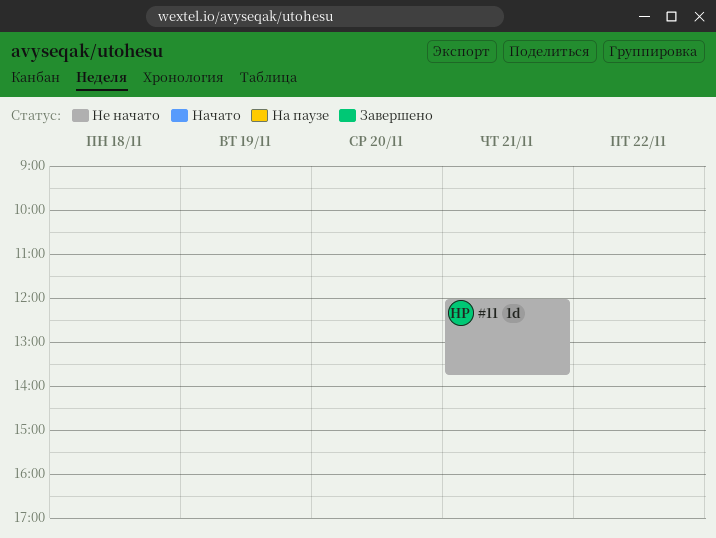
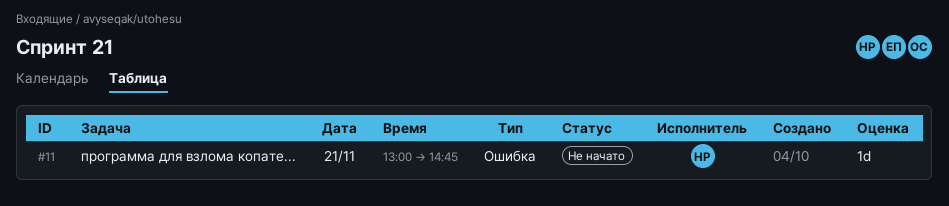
#11, begins: 12:00 -> 13:00
#11, ends: 13:45 -> 14:45

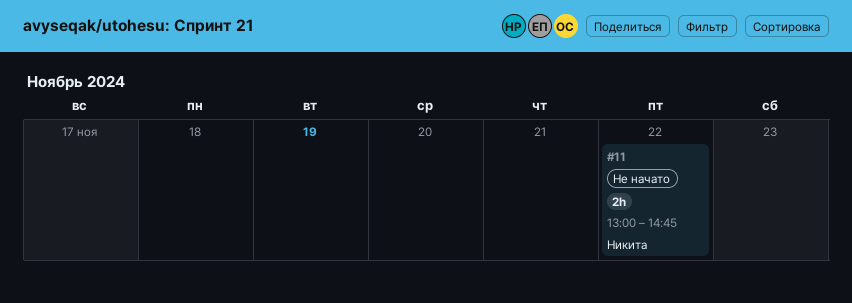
#11, estimate: 1d -> 2h
#11, day: Nov 21 -> Nov 22

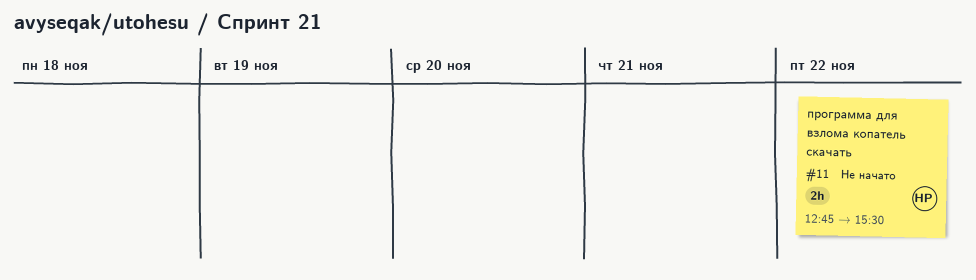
#11, begins: 13:00 -> 12:45
#11, ends: 14:45 -> 15:30

